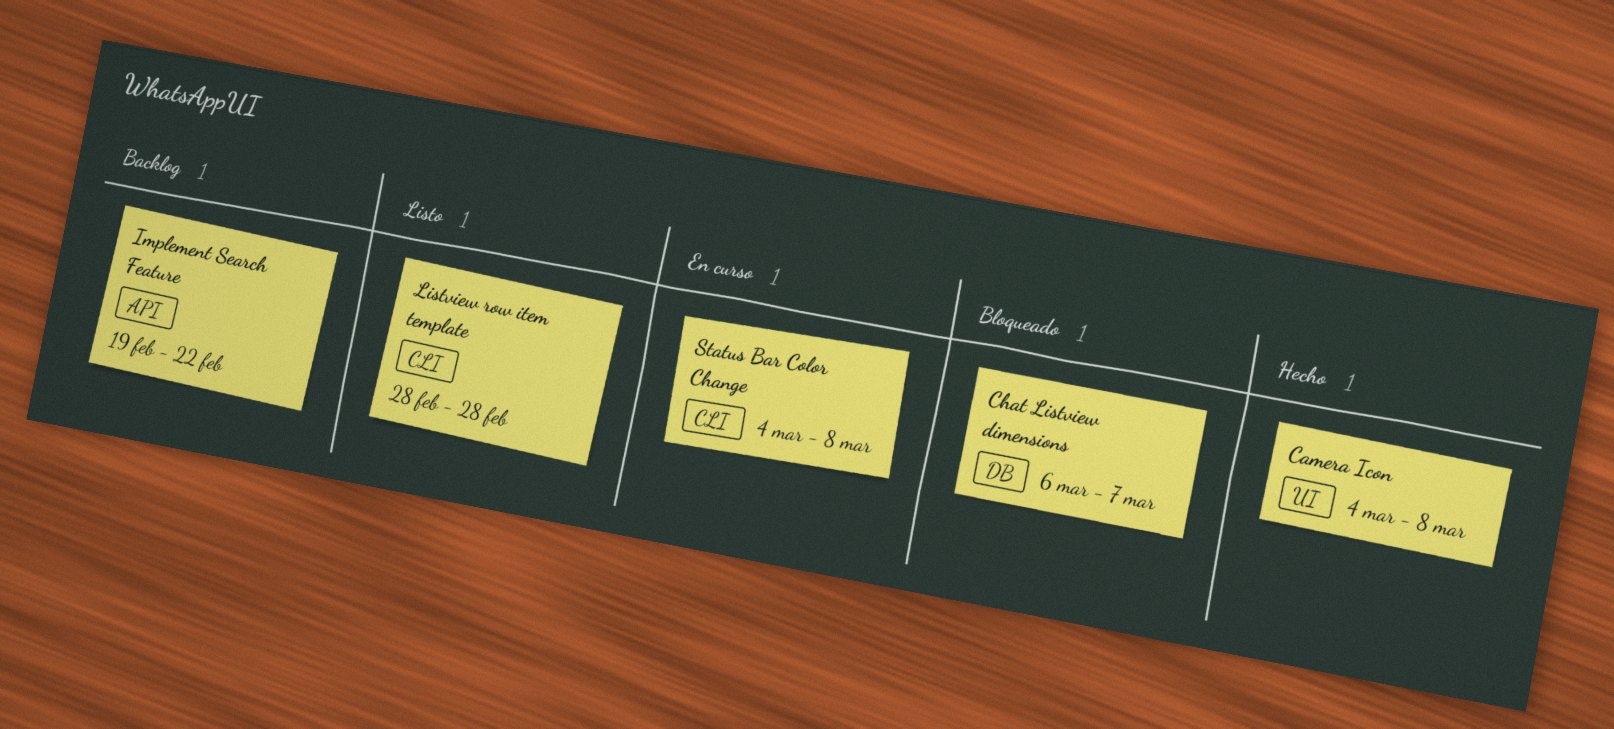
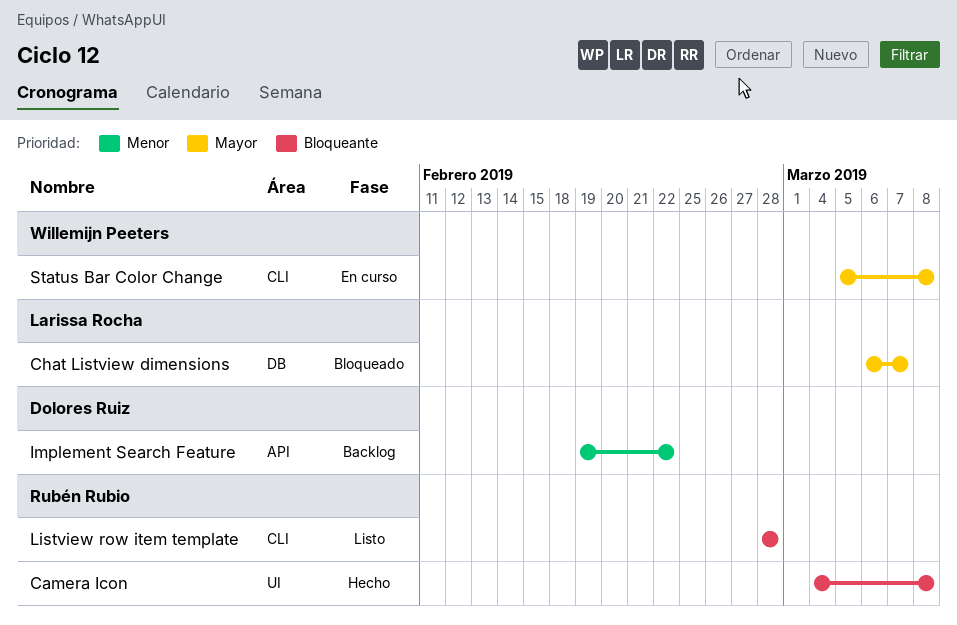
Status Bar Color Change, start: Mar 4 -> Mar 5

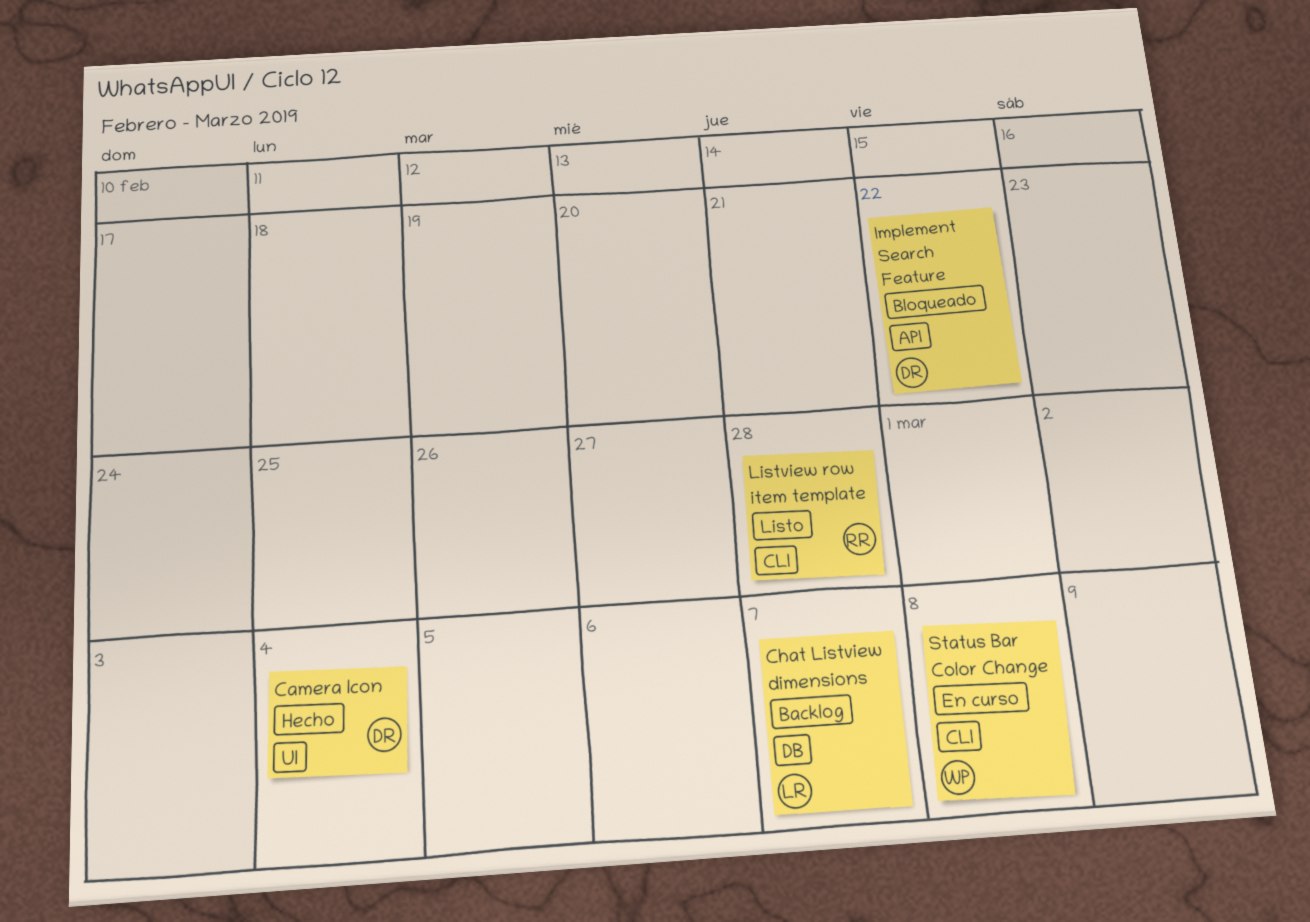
Camera Icon, owner: Rubén Rubio -> Dolores Ruiz
Camera Icon, due: Mar 8 -> Mar 4
Chat Listview dimensions, status: Bloqueado -> Backlog
Implement Search Feature, status: Backlog -> Bloqueado

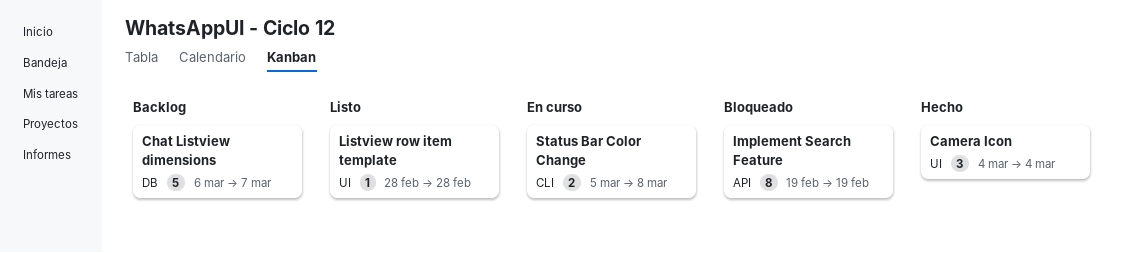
Implement Search Feature, due: Feb 22 -> Feb 19
Listview row item template, label: CLI -> UI

